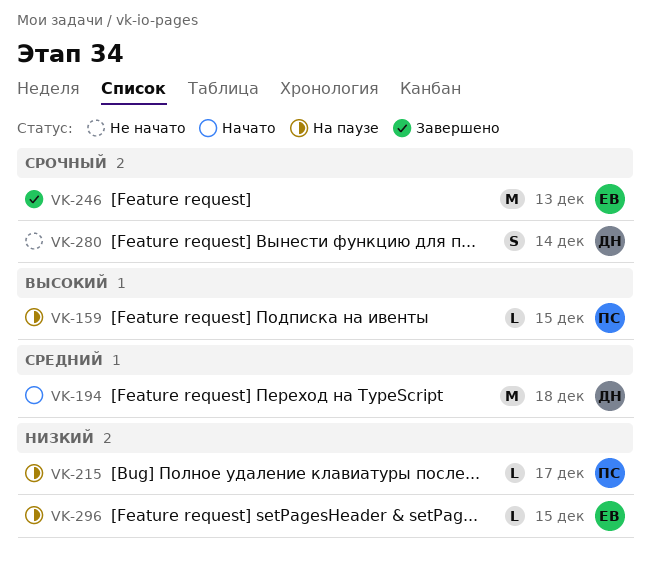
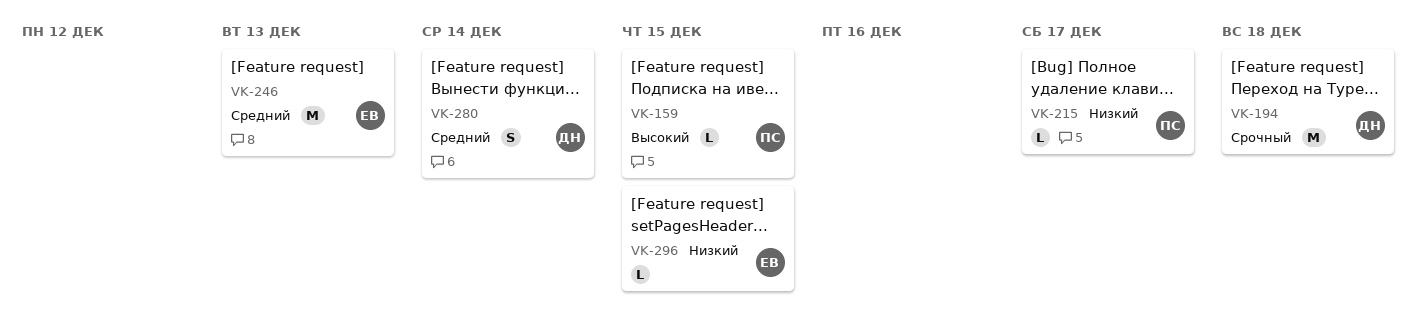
VK-194, priority: Средний -> Срочный
VK-246, priority: Срочный -> Средний
VK-280, priority: Срочный -> Средний

